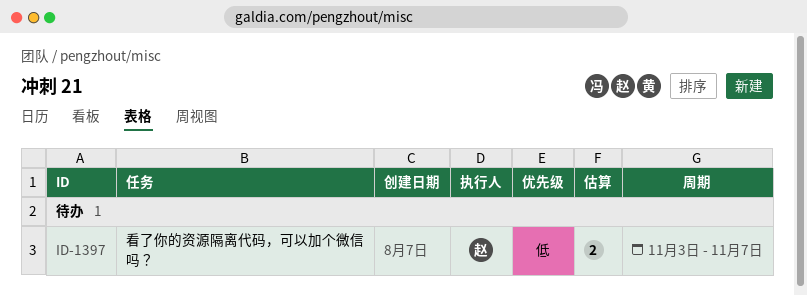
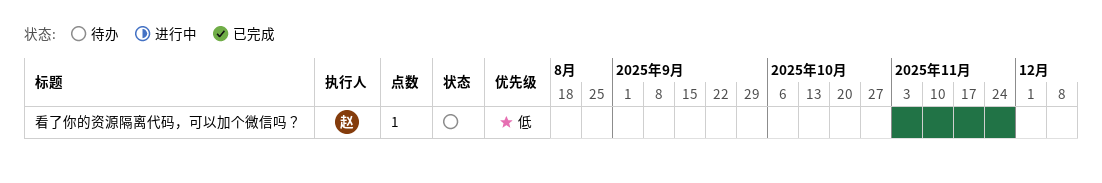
看了你的资源隔离代码，可以加个微信吗？, estimate: 2 -> 1
看了你的资源隔离代码，可以加个微信吗？, due: Nov 7 -> Nov 28

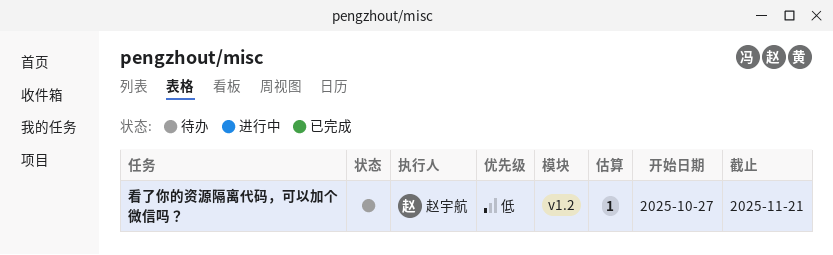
看了你的资源隔离代码，可以加个微信吗？, start: Nov 3 -> Oct 27
看了你的资源隔离代码，可以加个微信吗？, due: Nov 28 -> Nov 21

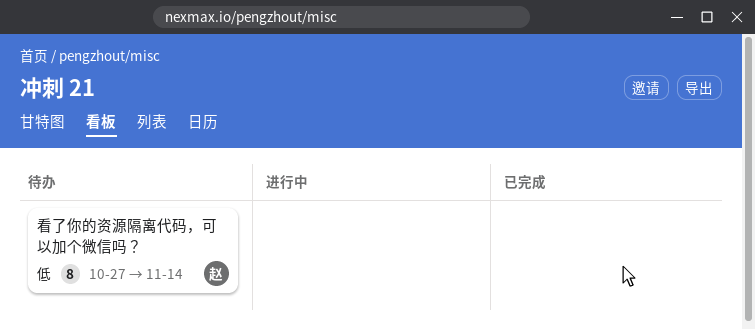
看了你的资源隔离代码，可以加个微信吗？, estimate: 1 -> 8
看了你的资源隔离代码，可以加个微信吗？, due: Nov 21 -> Nov 14

